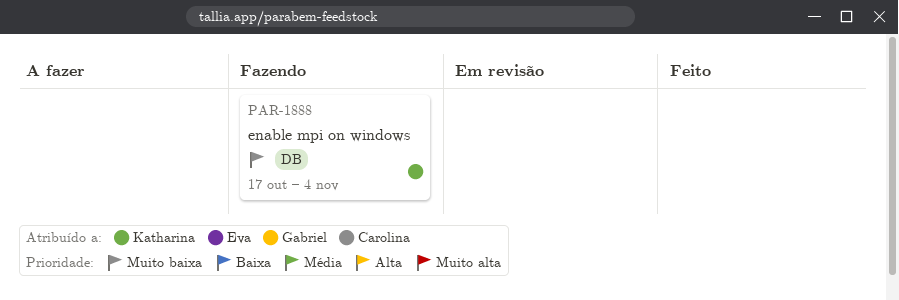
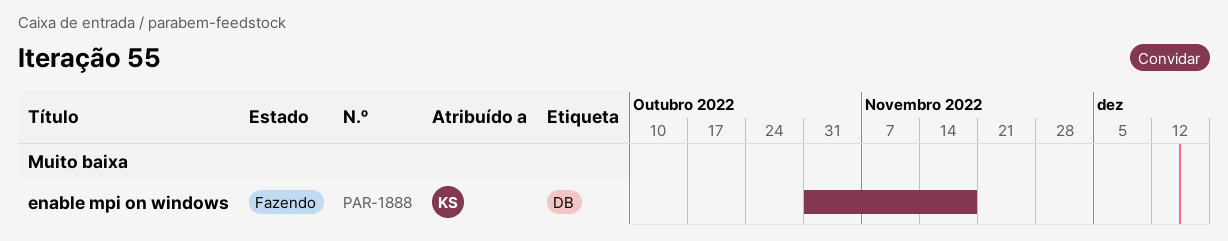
PAR-1888, start: Oct 17 -> Oct 31
PAR-1888, due: Nov 4 -> Nov 18

